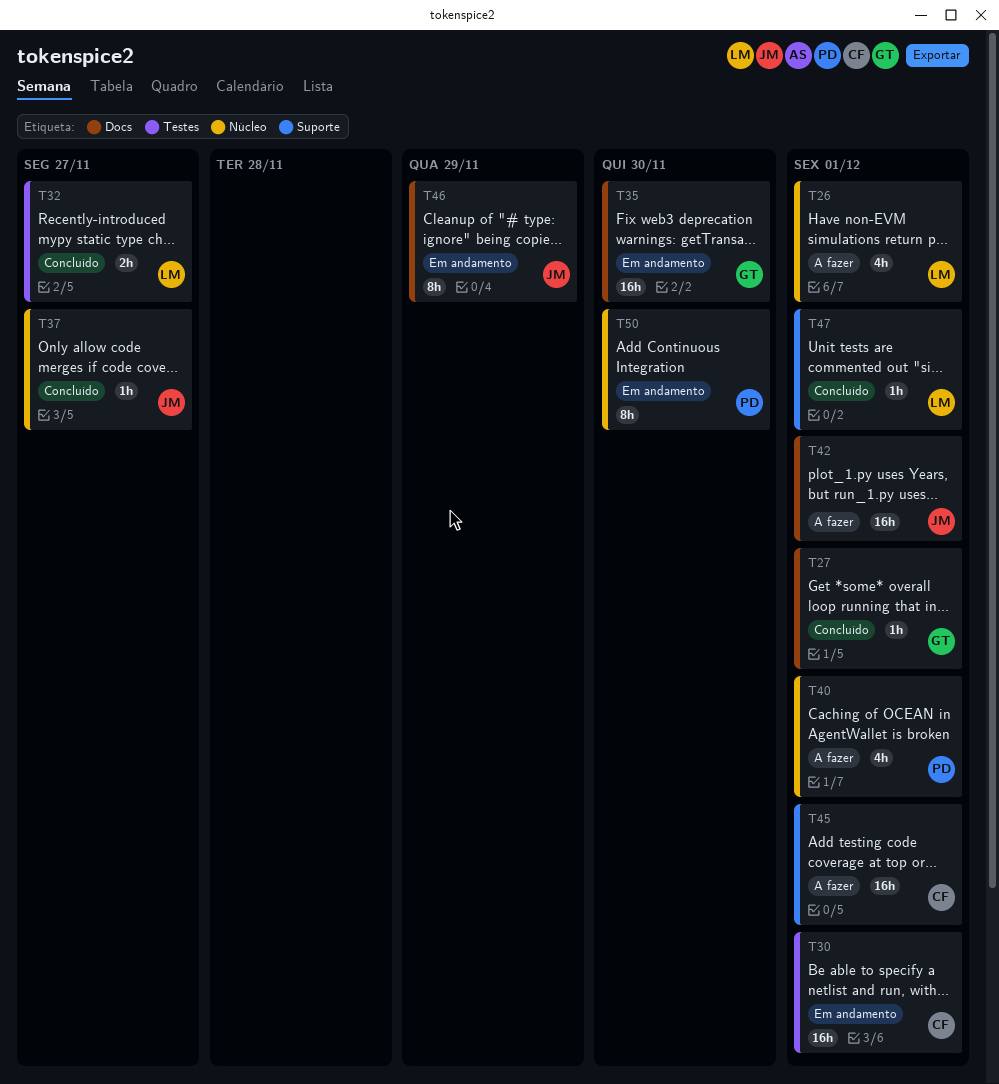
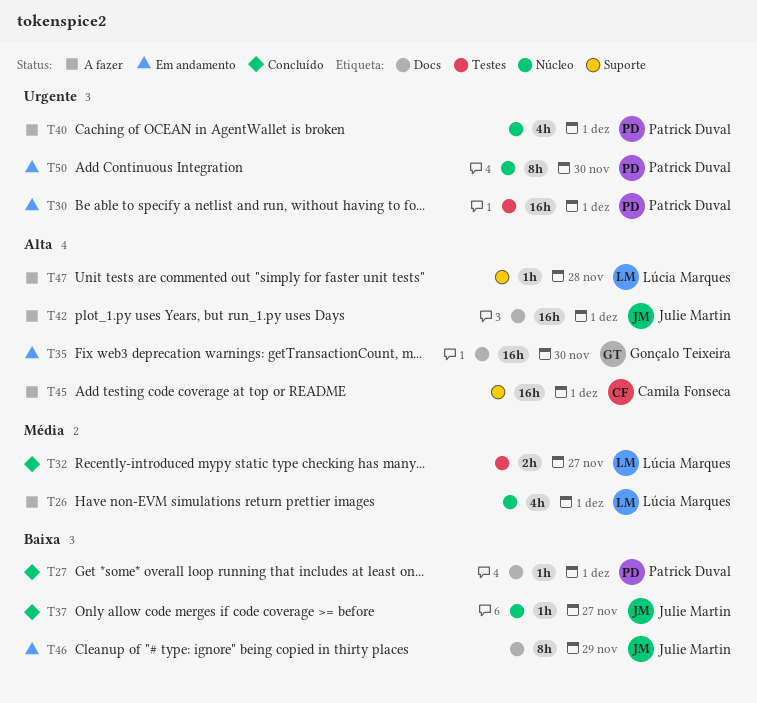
T27, owner: Gonçalo Teixeira -> Patrick Duval
T30, owner: Camila Fonseca -> Patrick Duval
T47, status: Concluído -> A fazer
T47, due: Dec 1 -> Nov 28

